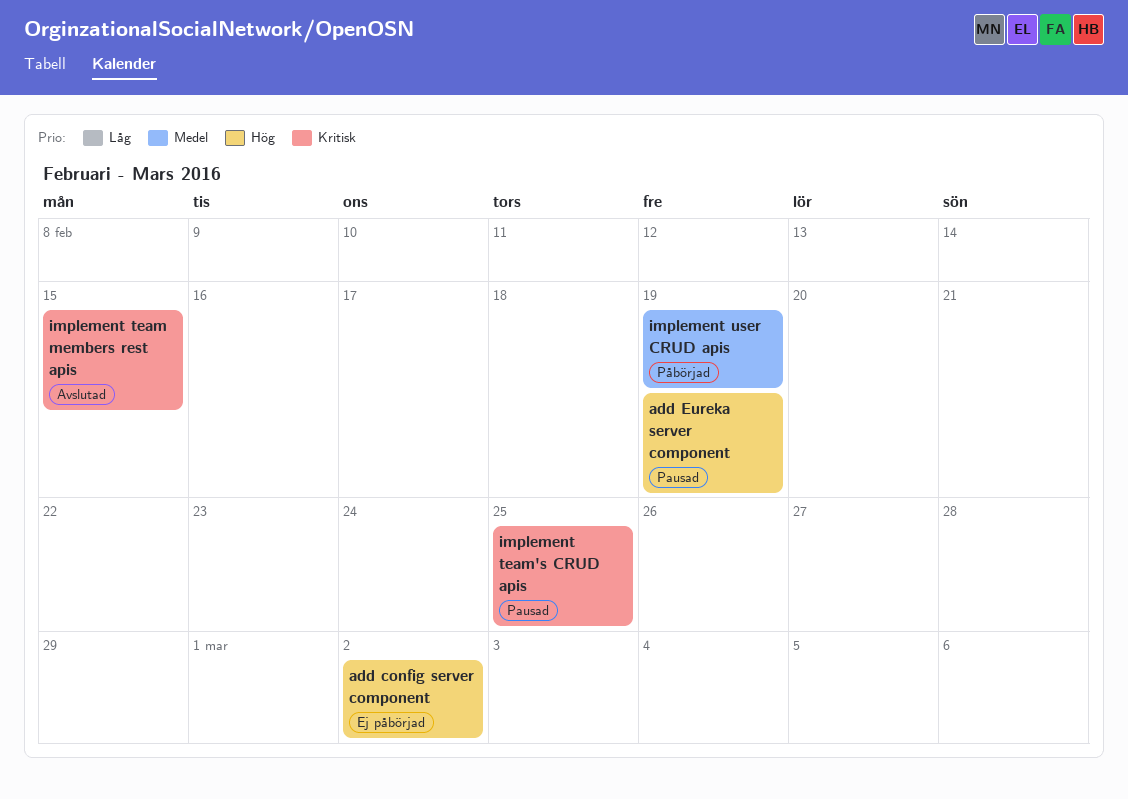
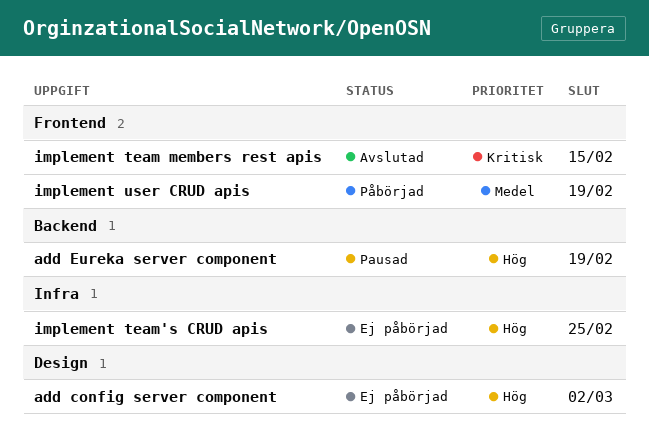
implement team's CRUD apis, status: Pausad -> Ej påbörjad
implement team's CRUD apis, priority: Kritisk -> Hög

